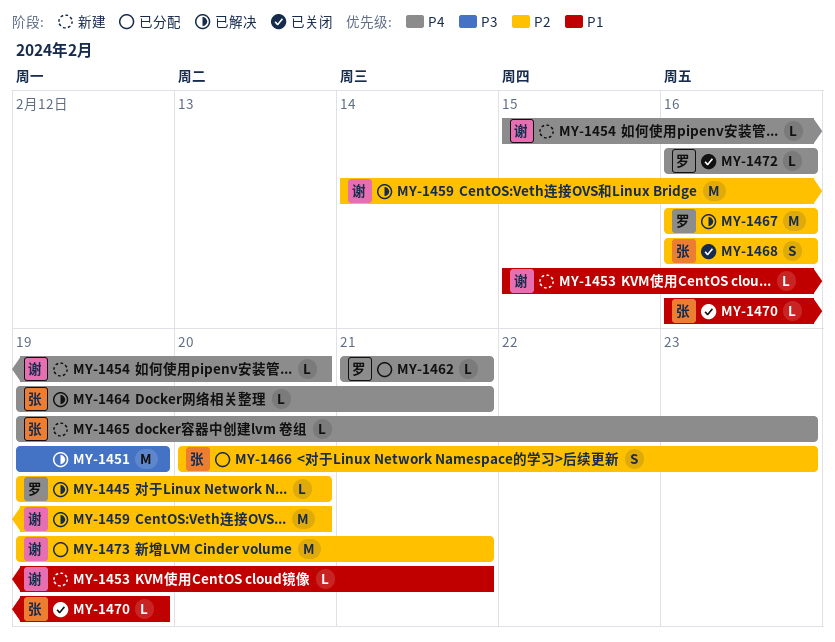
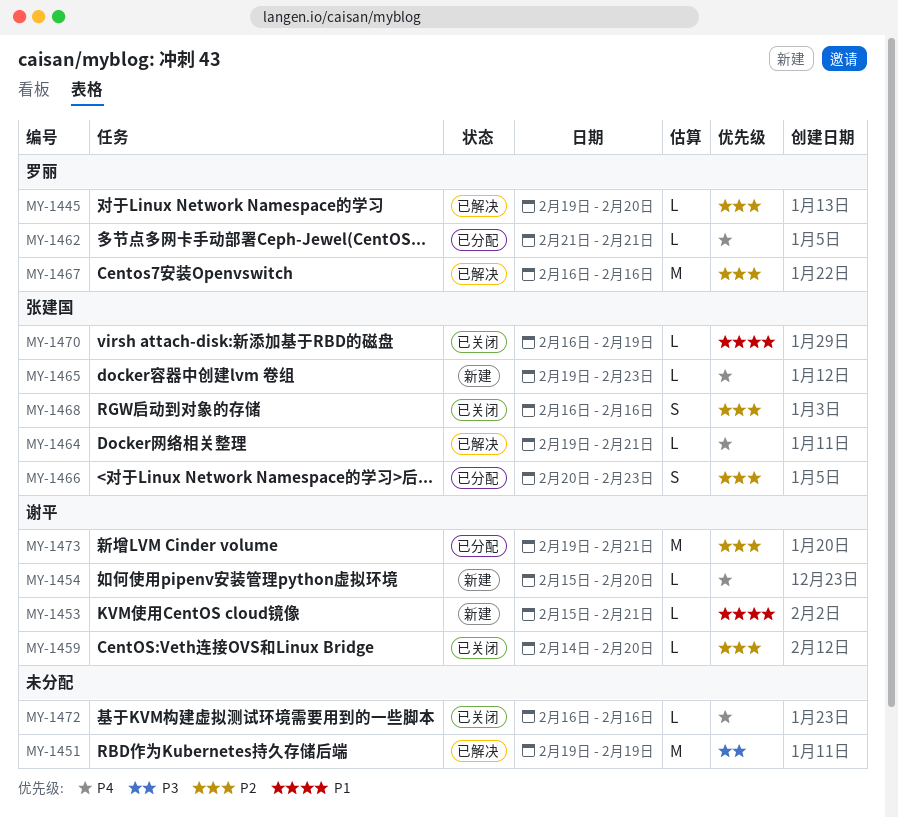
MY-1459, status: 已解决 -> 已关闭
MY-1459, estimate: M -> L
MY-1472, owner: 罗丽 -> none

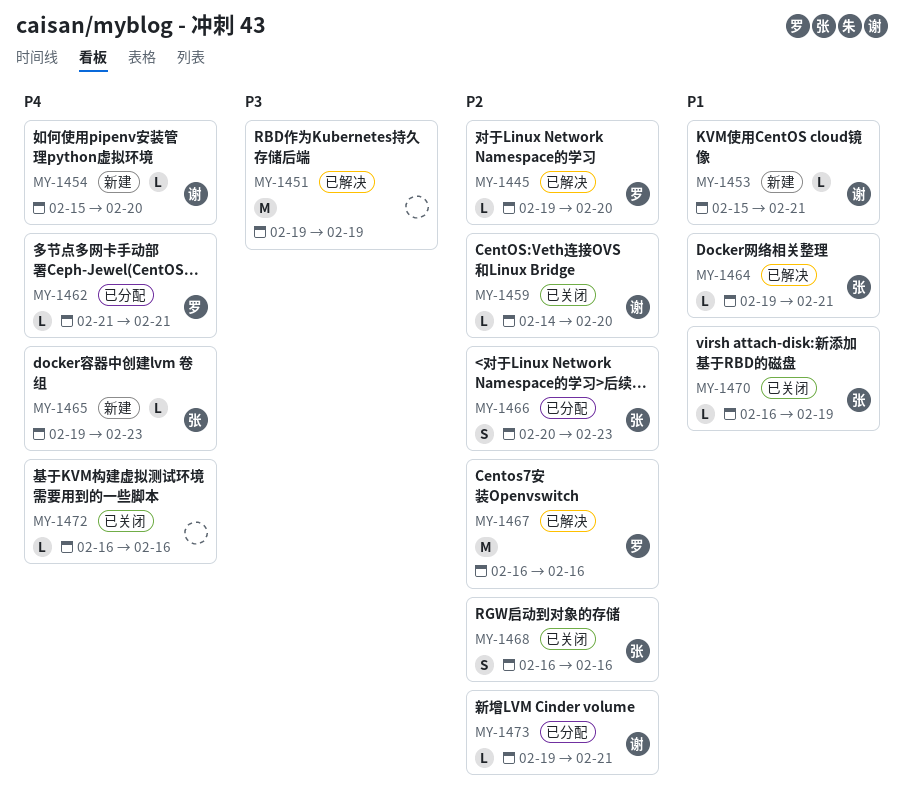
MY-1464, priority: P4 -> P1
MY-1473, estimate: M -> L

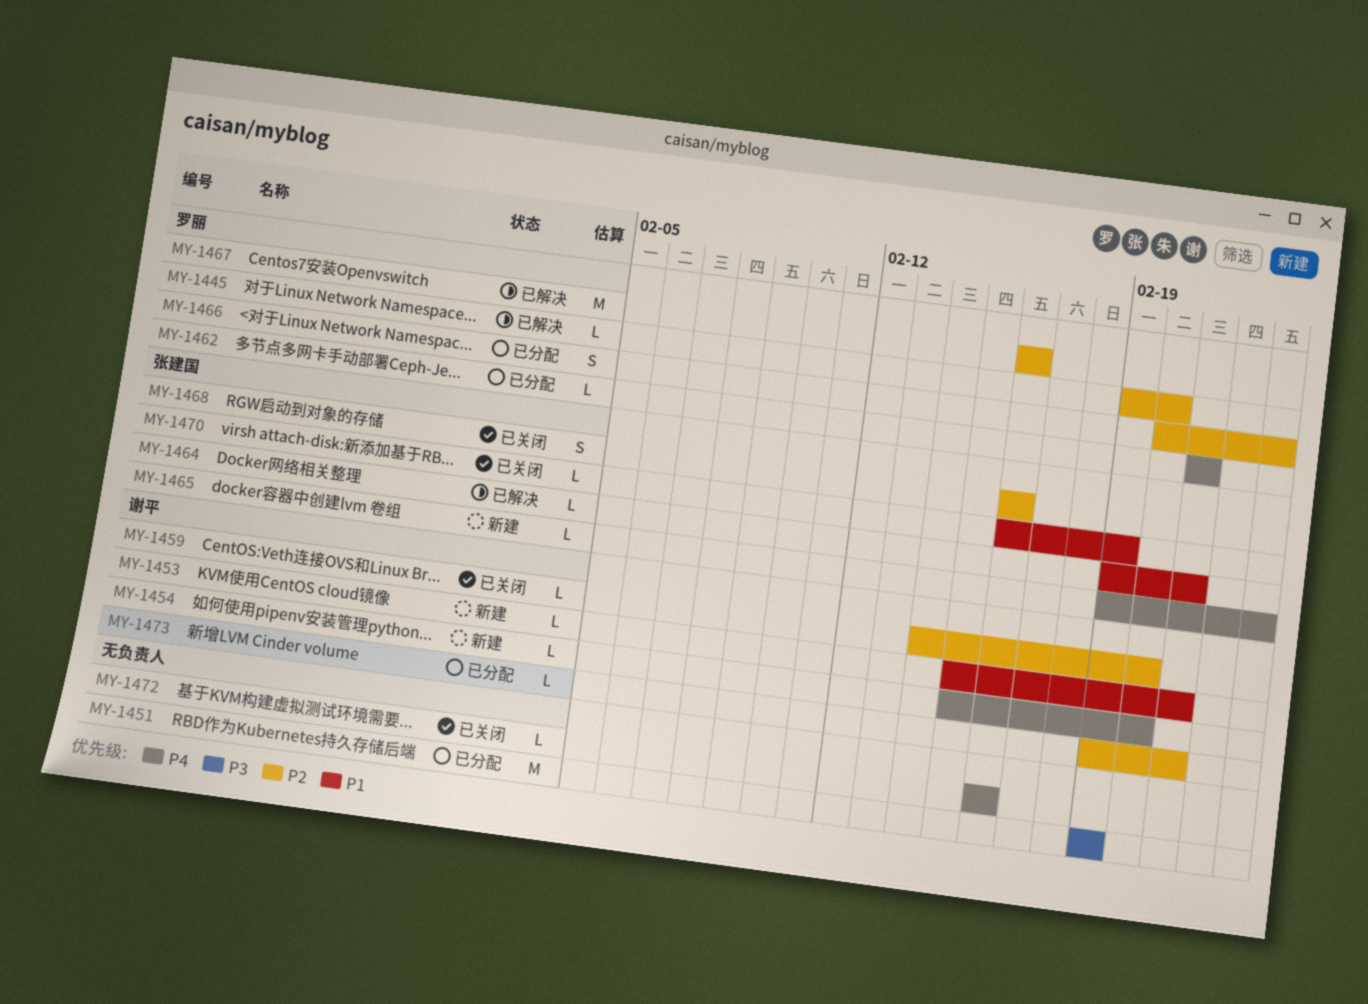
MY-1451, status: 已解决 -> 已分配
MY-1466, owner: 张建国 -> 罗丽

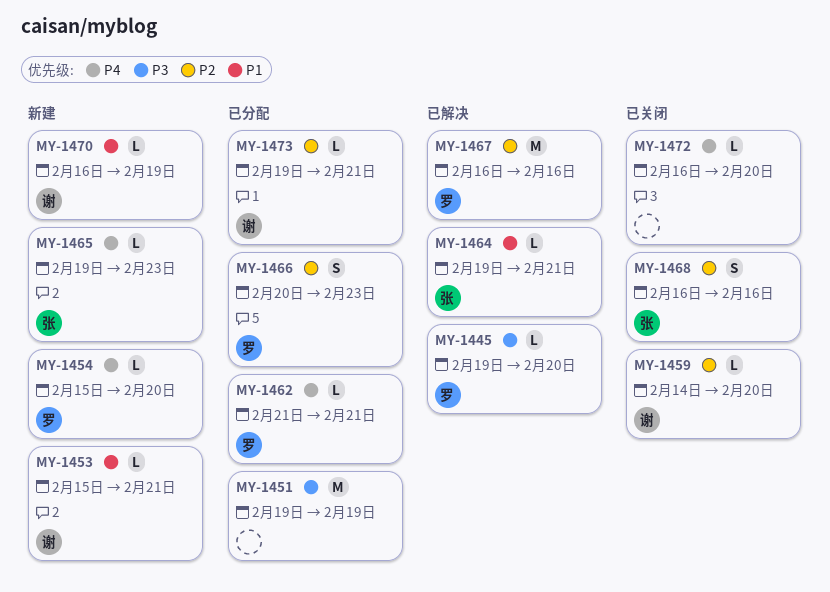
MY-1445, priority: P2 -> P3
MY-1454, owner: 谢平 -> 罗丽
MY-1470, status: 已关闭 -> 新建
MY-1470, owner: 张建国 -> 谢平
MY-1472, due: Feb 16 -> Feb 20

